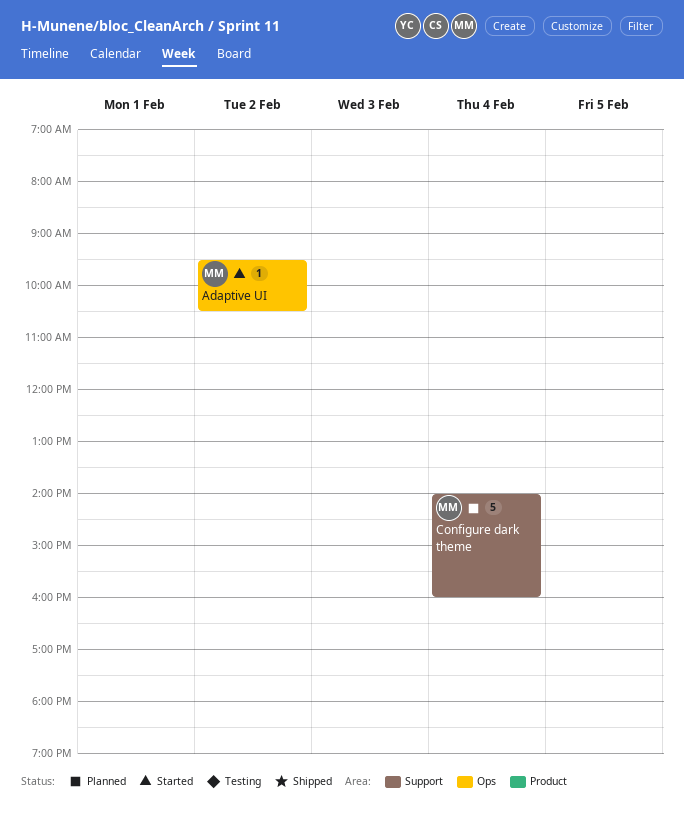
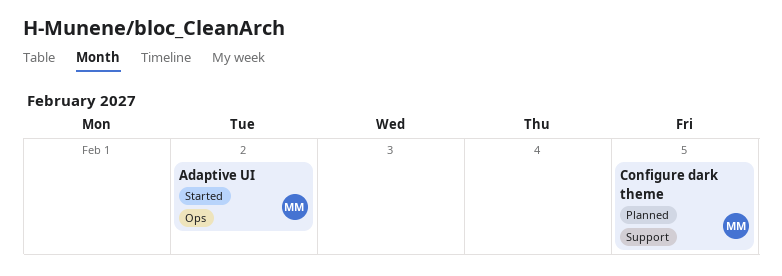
Configure dark theme, day: Feb 4 -> Feb 5

